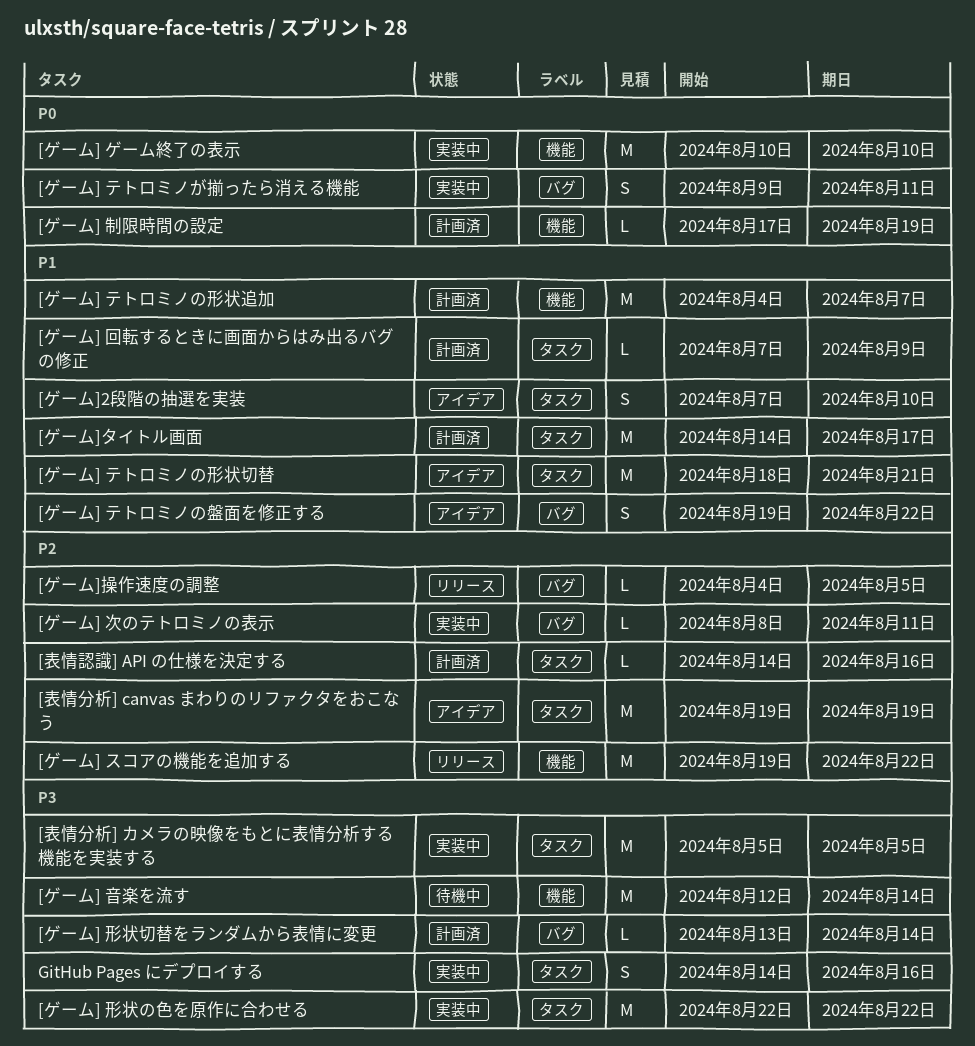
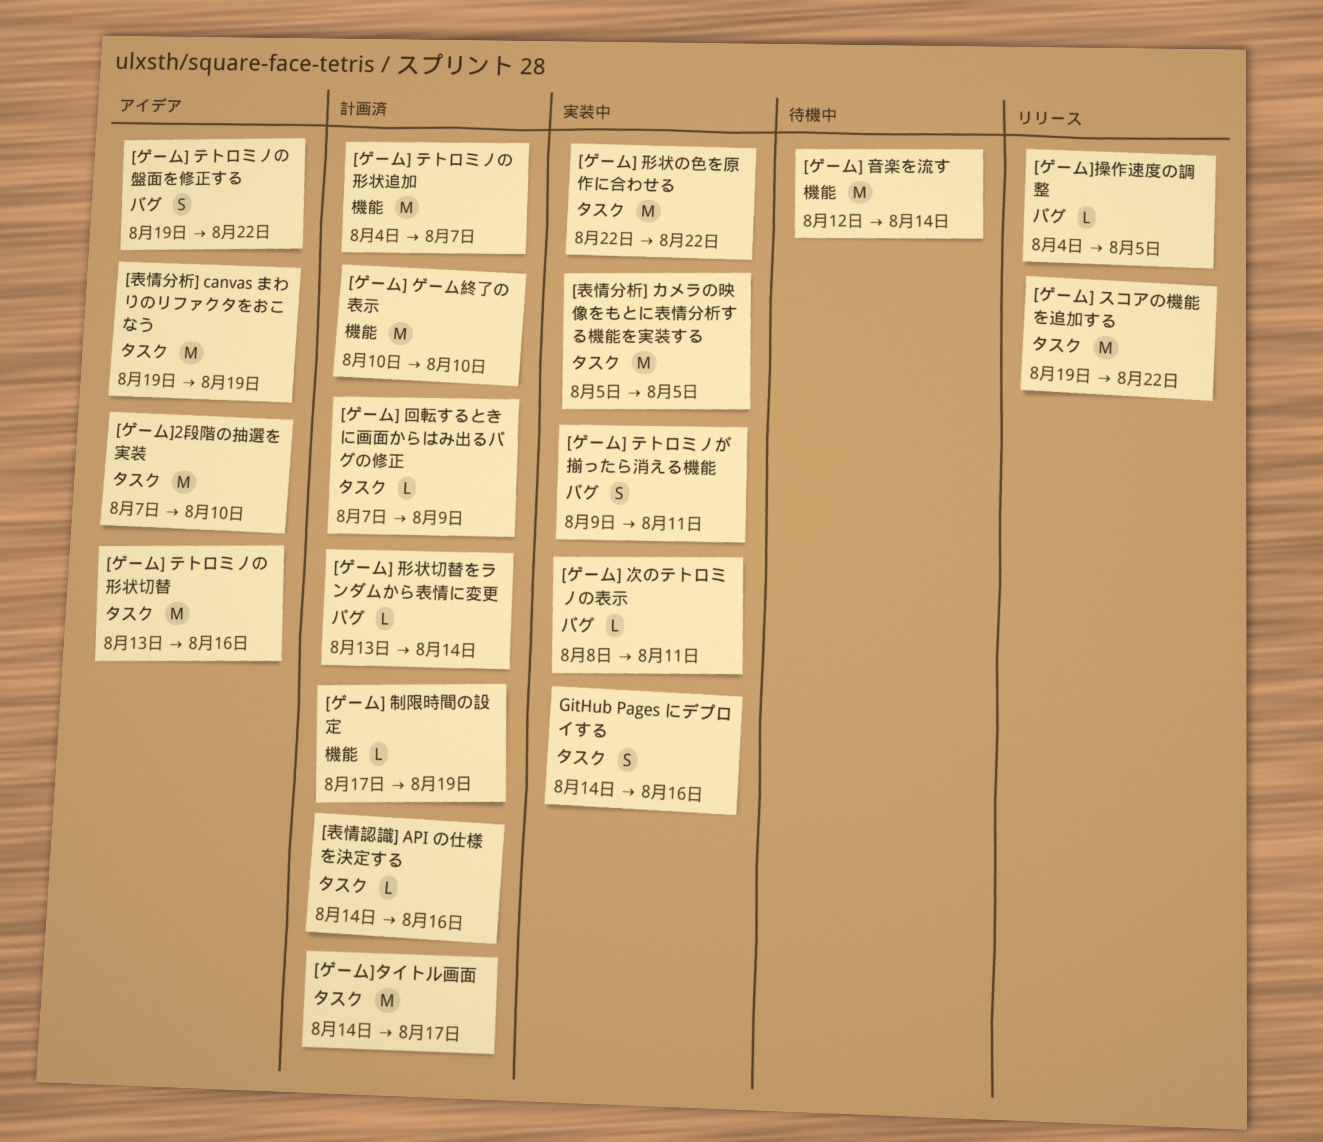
[ゲーム] ゲーム終了の表示, status: 実装中 -> 計画済
[ゲーム] スコアの機能を追加する, label: 機能 -> タスク
[ゲーム] テトロミノの形状切替, start: Aug 18 -> Aug 13
[ゲーム] テトロミノの形状切替, due: Aug 21 -> Aug 16
[ゲーム]2段階の抽選を実装, estimate: S -> M

